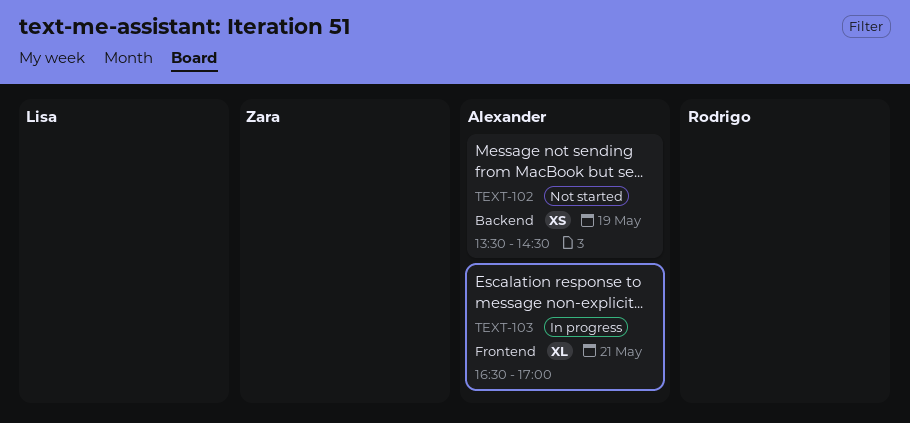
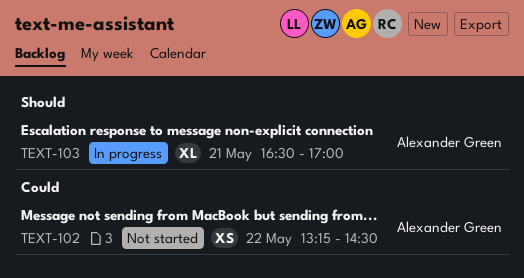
TEXT-102, day: May 19 -> May 22
TEXT-102, begins: 13:30 -> 13:15

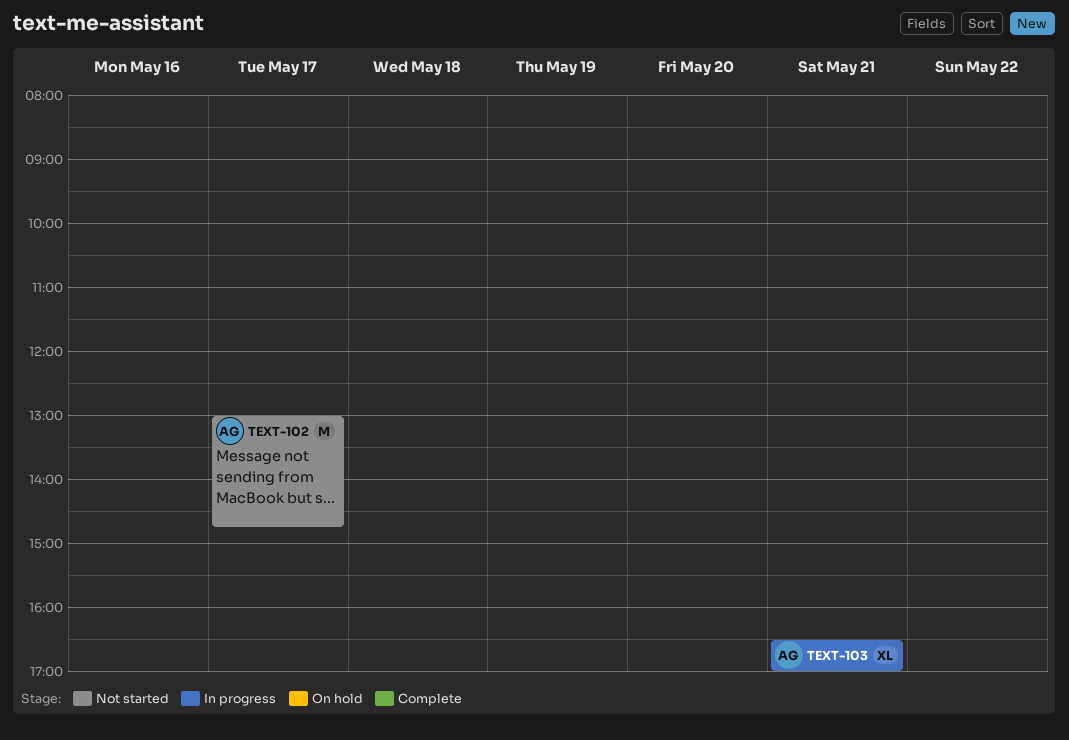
TEXT-102, estimate: XS -> M
TEXT-102, day: May 22 -> May 17
TEXT-102, begins: 13:15 -> 13:00
TEXT-102, ends: 14:30 -> 14:45

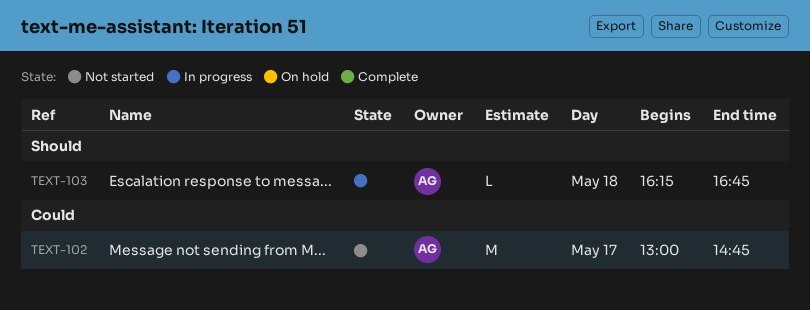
TEXT-103, estimate: XL -> L
TEXT-103, day: May 21 -> May 18
TEXT-103, begins: 16:30 -> 16:15
TEXT-103, ends: 17:00 -> 16:45

